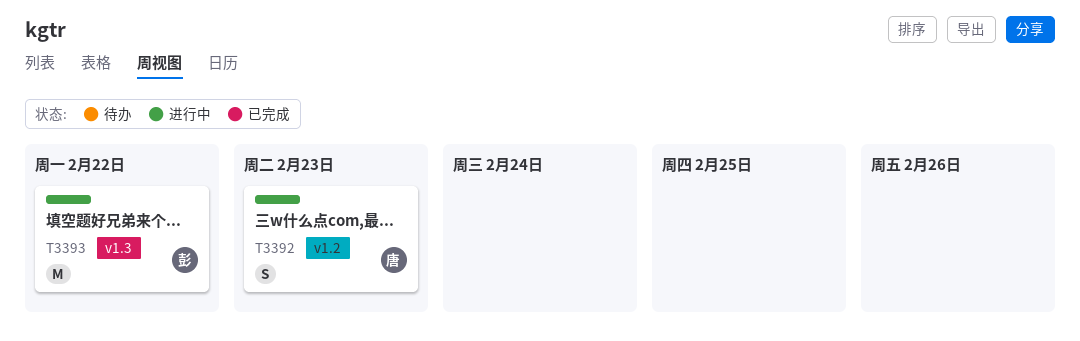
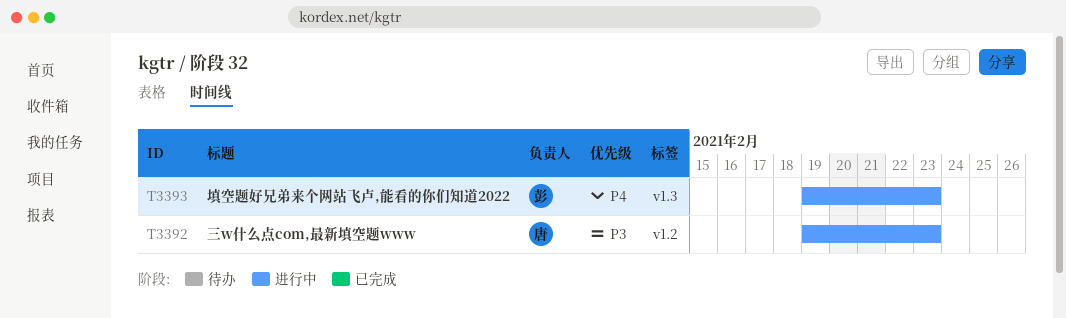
T3393, due: Feb 22 -> Feb 23

